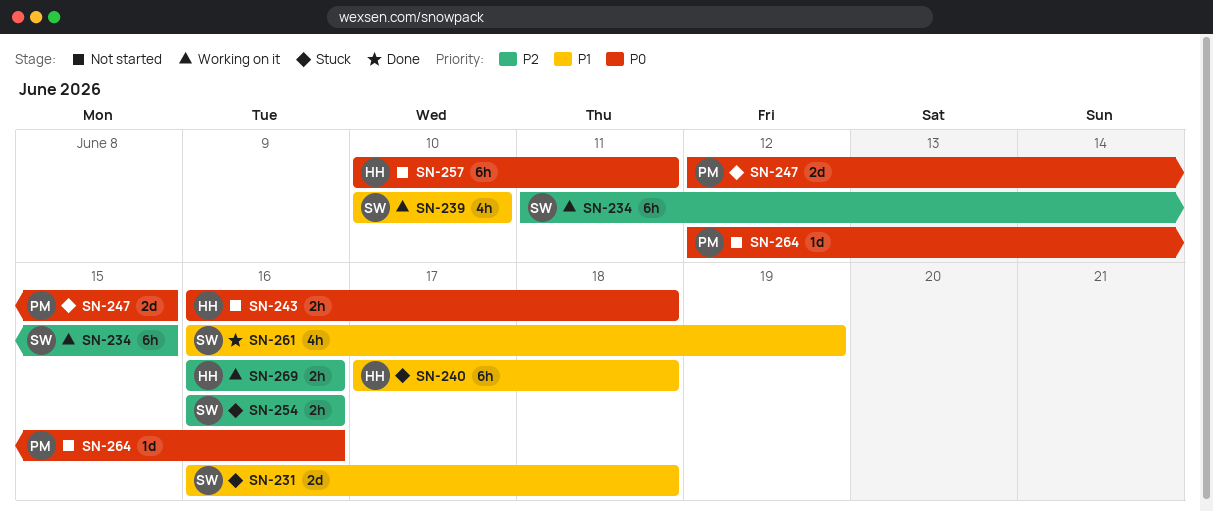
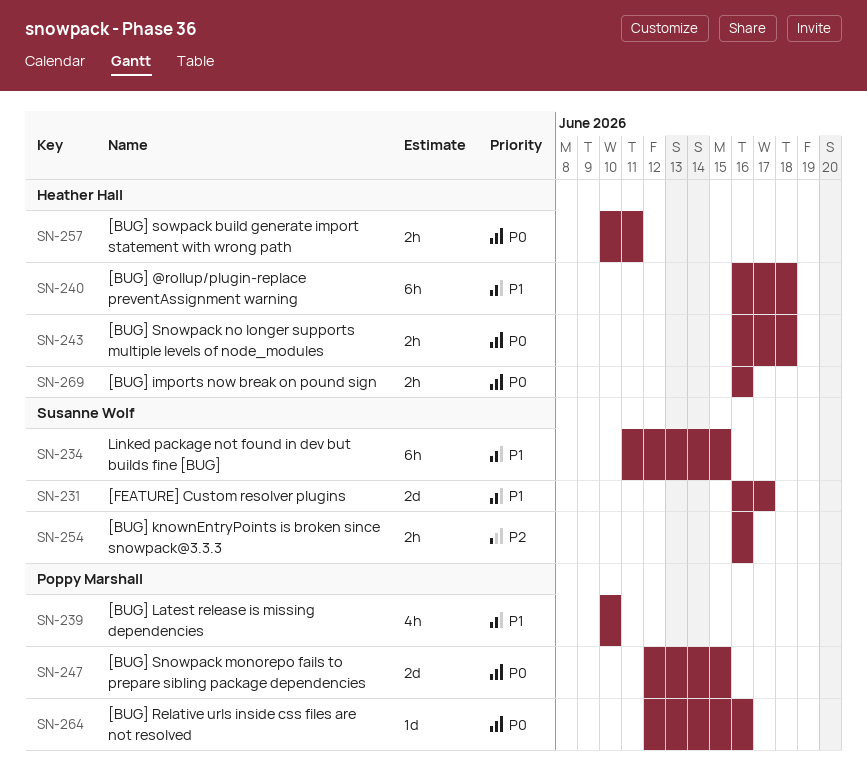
SN-231, due: Jun 18 -> Jun 17
SN-234, priority: P2 -> P1
SN-239, owner: Susanne Wolf -> Poppy Marshall
SN-240, start: Jun 17 -> Jun 16
SN-257, estimate: 6h -> 2h
SN-261: present -> none
SN-269, priority: P2 -> P0

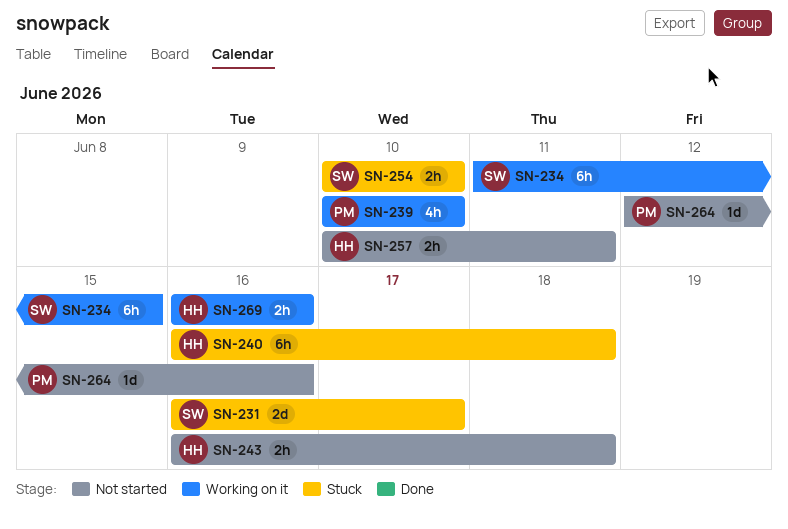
SN-247: present -> none
SN-254, start: Jun 16 -> Jun 10
SN-254, due: Jun 16 -> Jun 10

